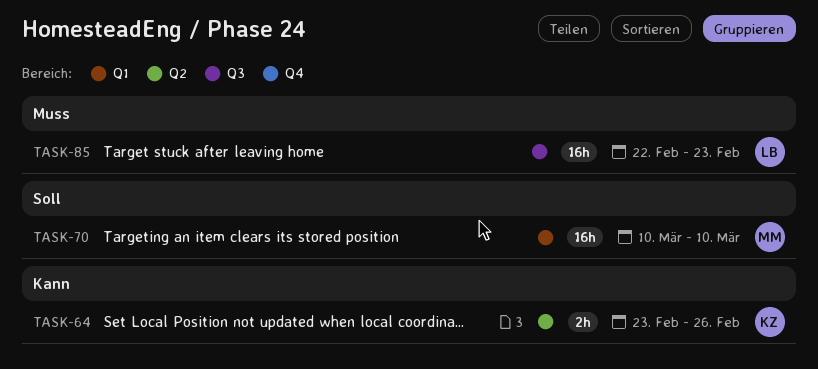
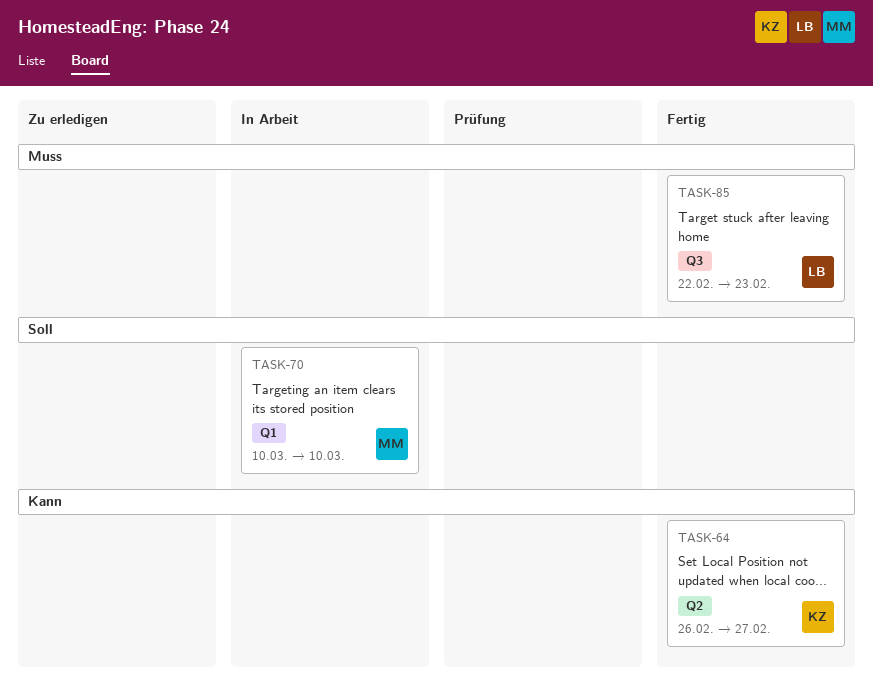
TASK-64, start: Feb 23 -> Feb 26
TASK-64, due: Feb 26 -> Feb 27

